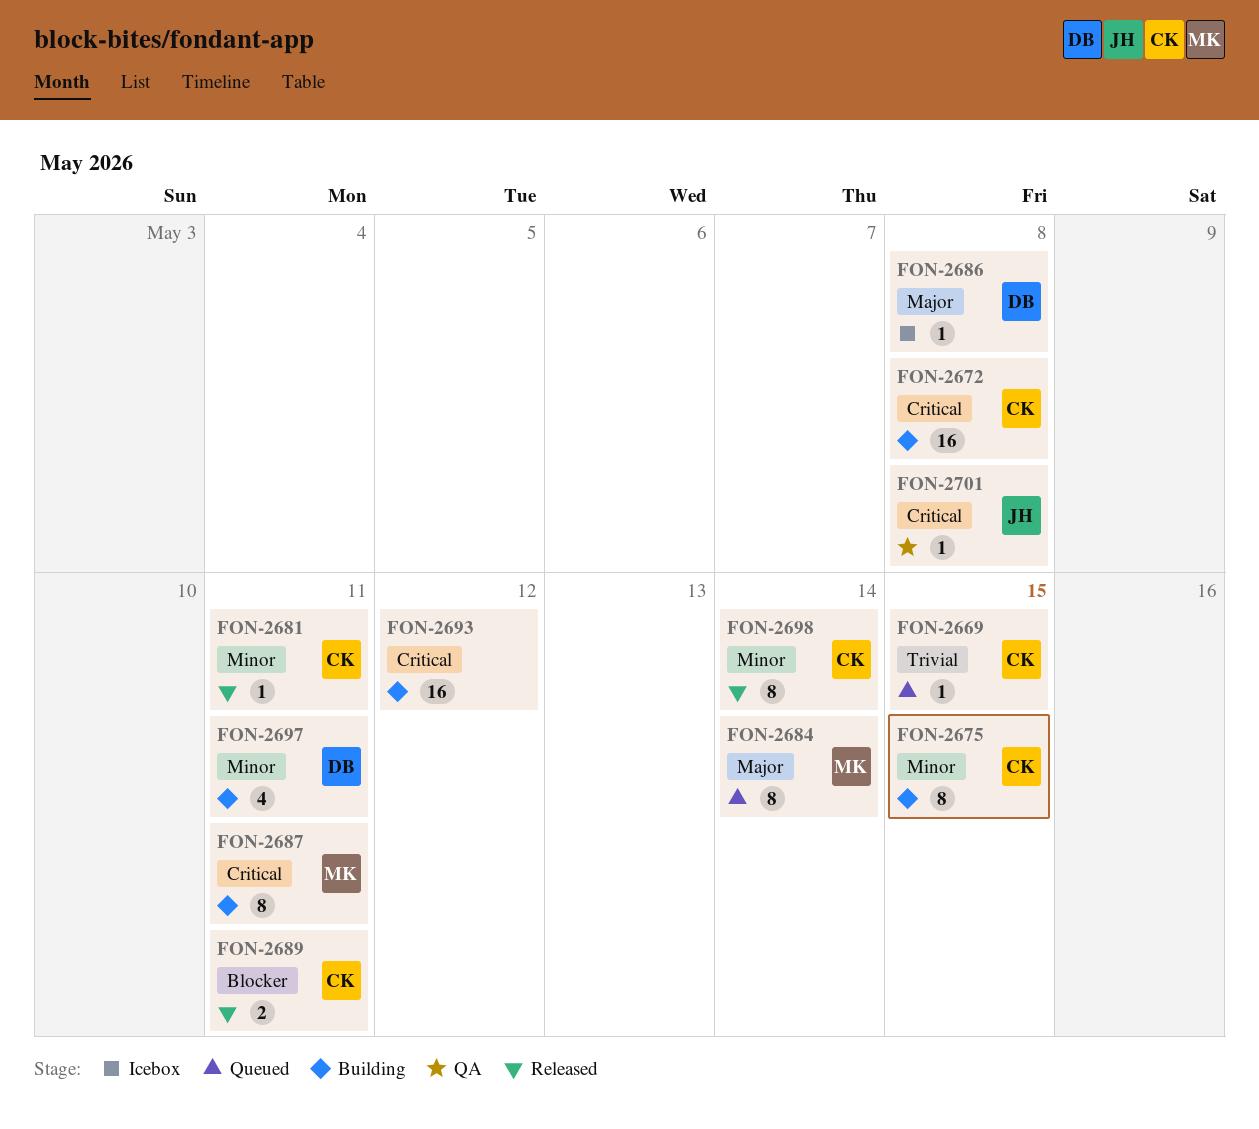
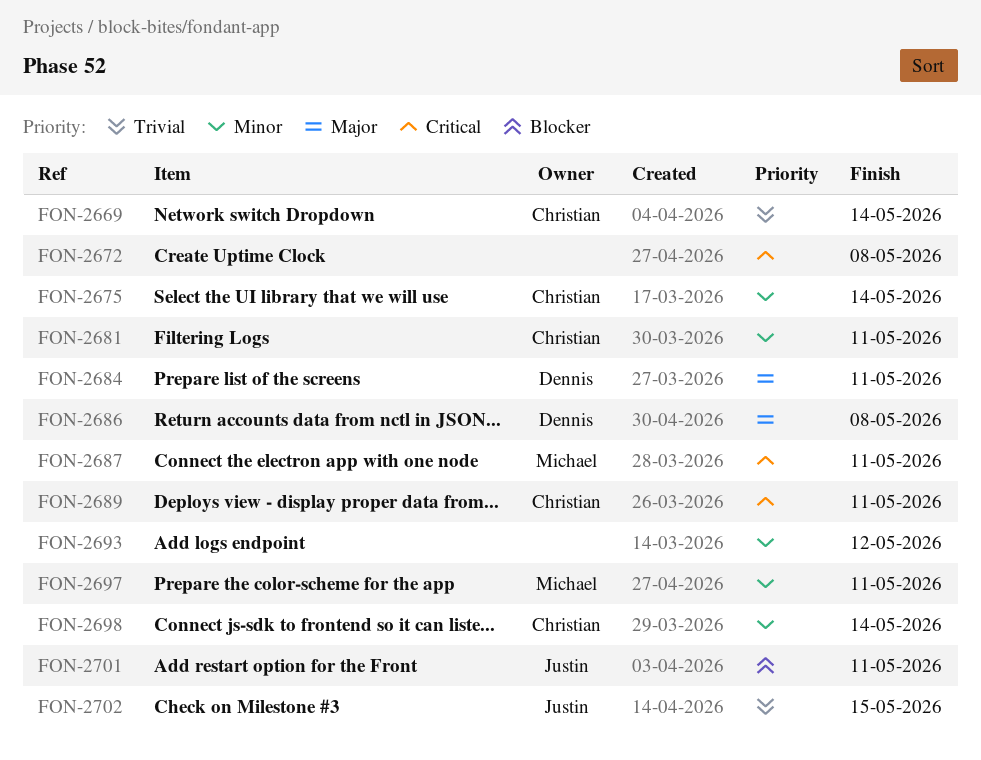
FON-2669, due: May 15 -> May 14
FON-2672, owner: Christian -> none
FON-2675, due: May 15 -> May 14
FON-2684, owner: Michael -> Dennis
FON-2684, due: May 14 -> May 11
FON-2689, priority: Blocker -> Critical
FON-2693, priority: Critical -> Minor
FON-2697, owner: Dennis -> Michael
FON-2701, priority: Critical -> Blocker
FON-2701, due: May 8 -> May 11
FON-2702: none -> present

